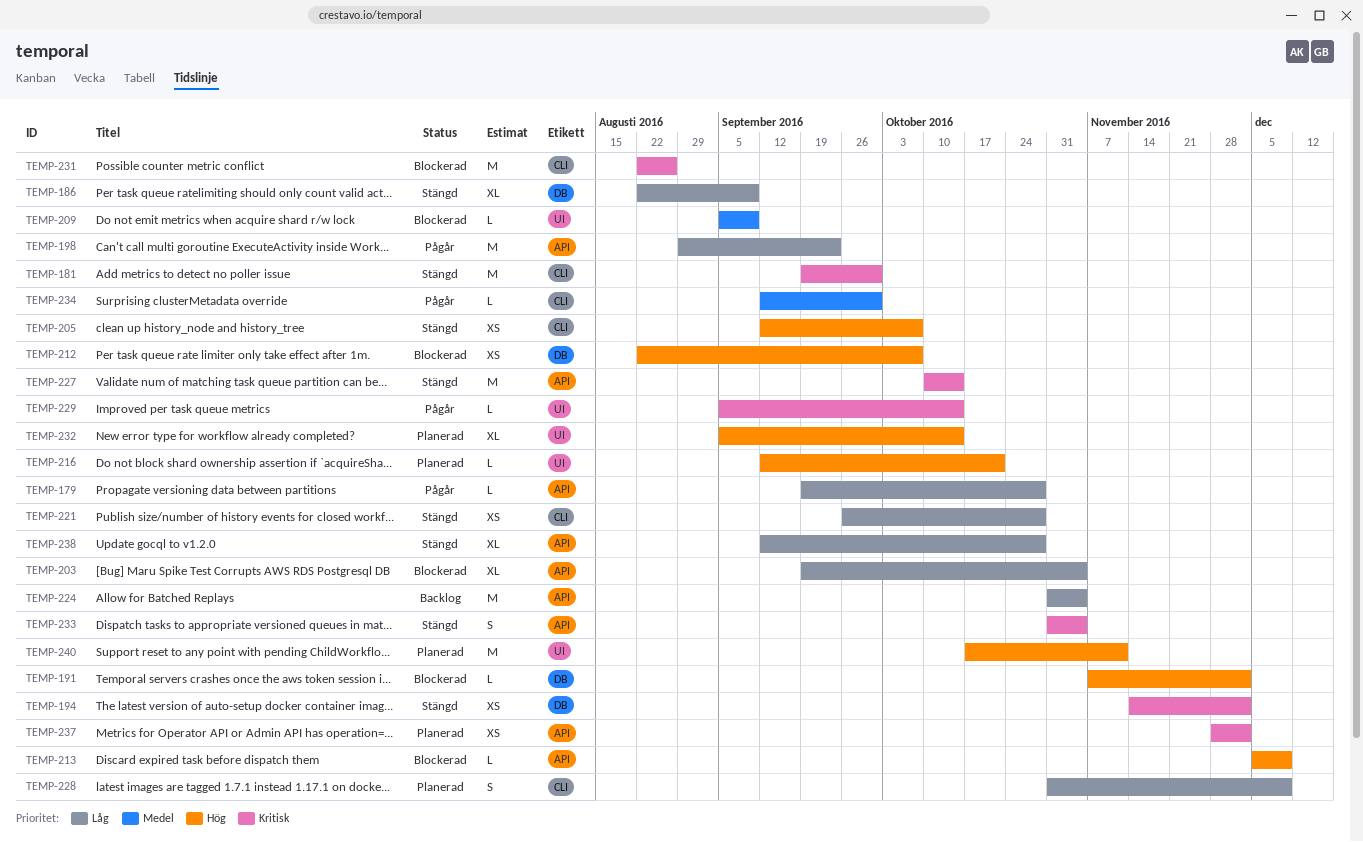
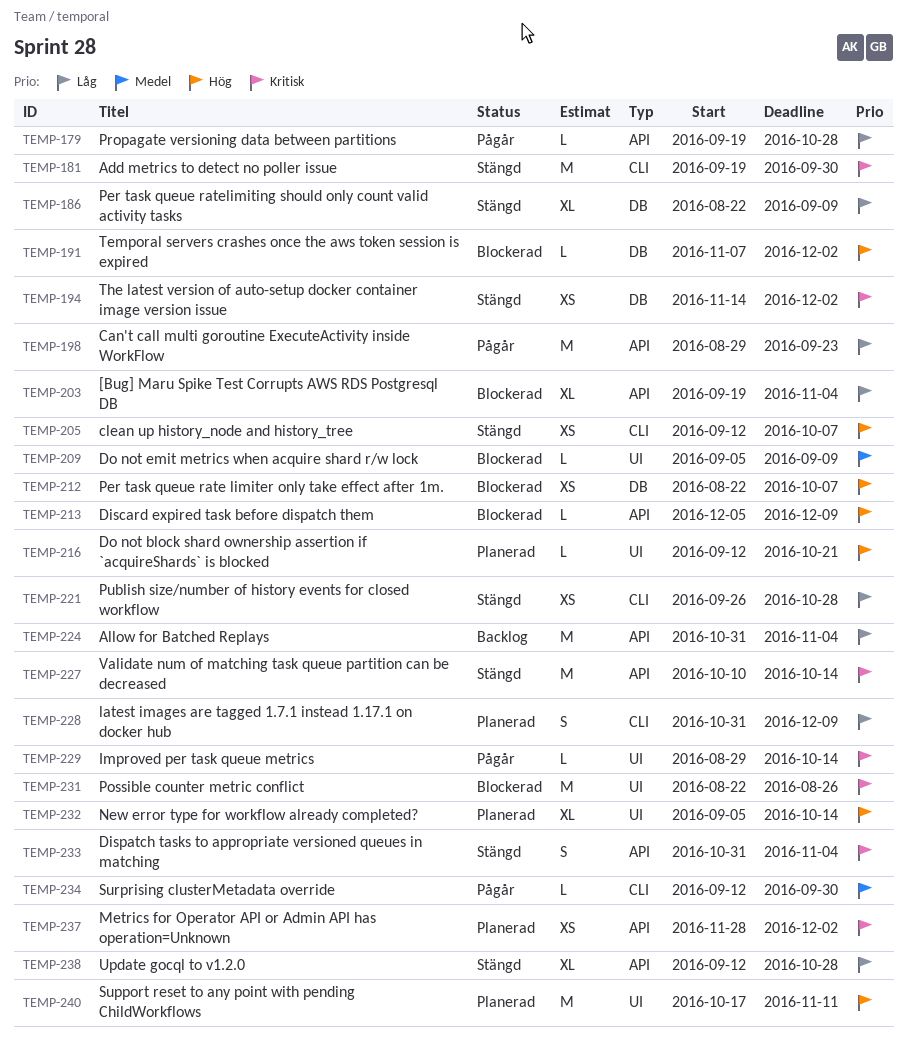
TEMP-229, start: Sep 5 -> Aug 29
TEMP-231, label: CLI -> UI

